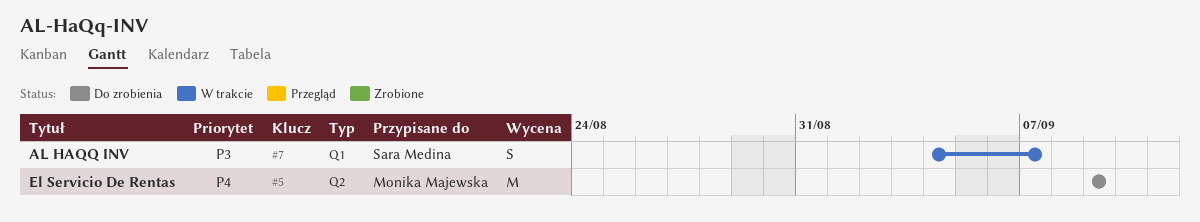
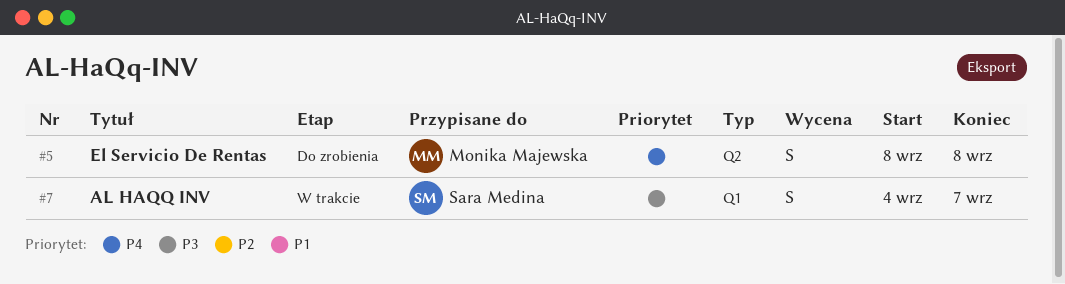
#5, estimate: M -> S
#5, start: Sep 9 -> Sep 8
#5, due: Sep 9 -> Sep 8

